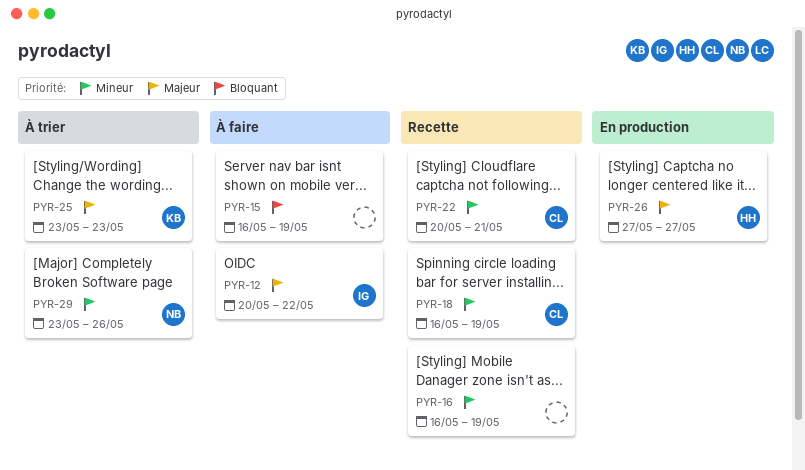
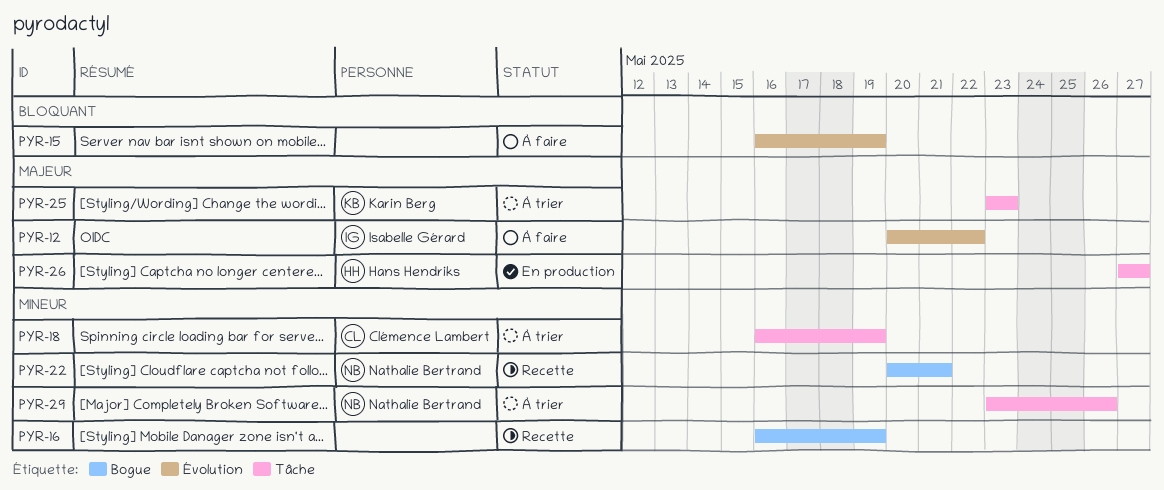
PYR-18, status: Recette -> À trier
PYR-22, owner: Clémence Lambert -> Nathalie Bertrand

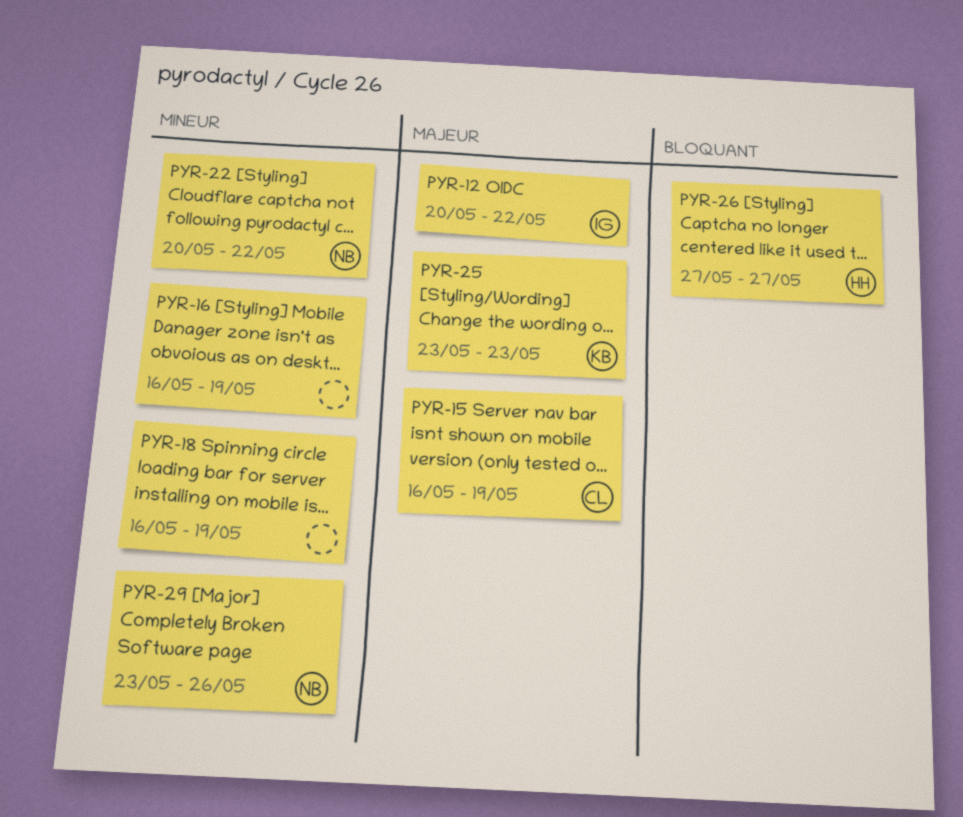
PYR-15, owner: none -> Clémence Lambert
PYR-15, priority: Bloquant -> Majeur
PYR-18, owner: Clémence Lambert -> none
PYR-22, due: May 21 -> May 22
PYR-26, priority: Majeur -> Bloquant

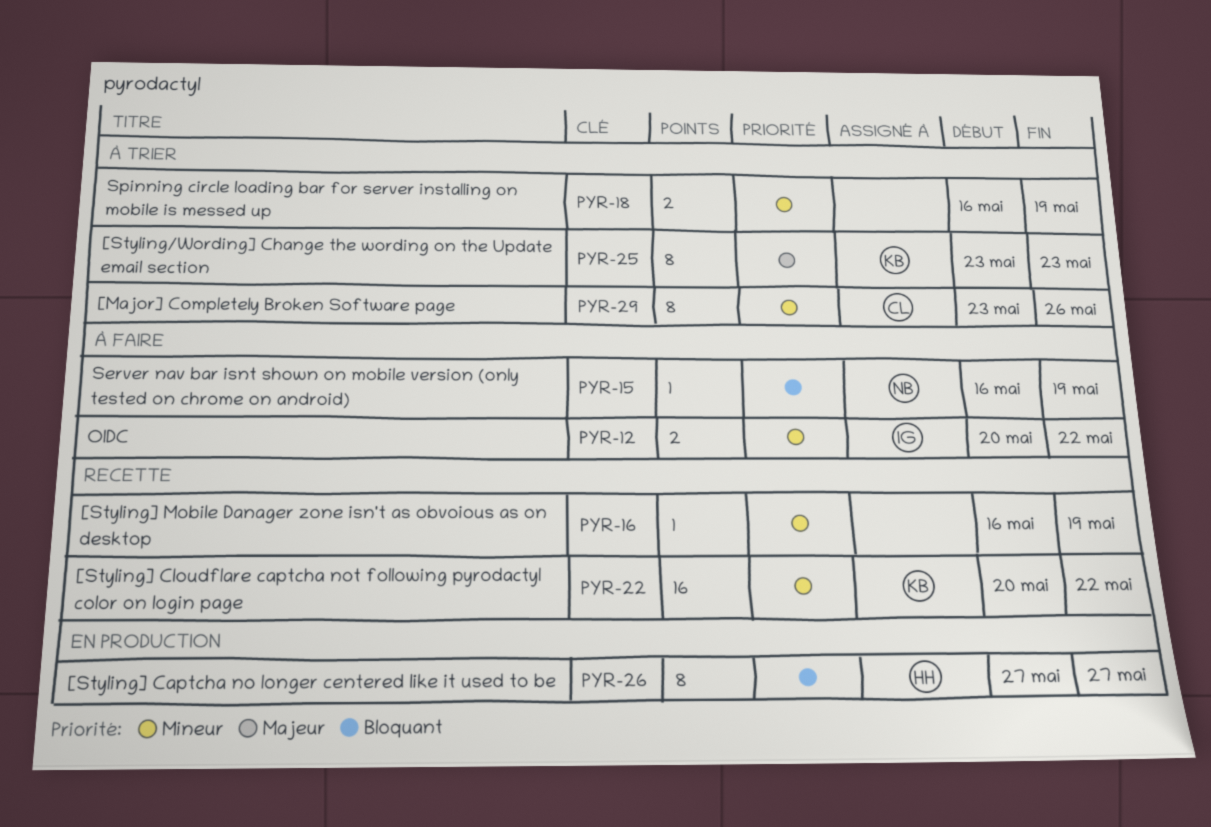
PYR-12, priority: Majeur -> Mineur
PYR-15, owner: CL -> NB
PYR-15, priority: Majeur -> Bloquant
PYR-22, owner: NB -> KB
PYR-29, owner: NB -> CL

